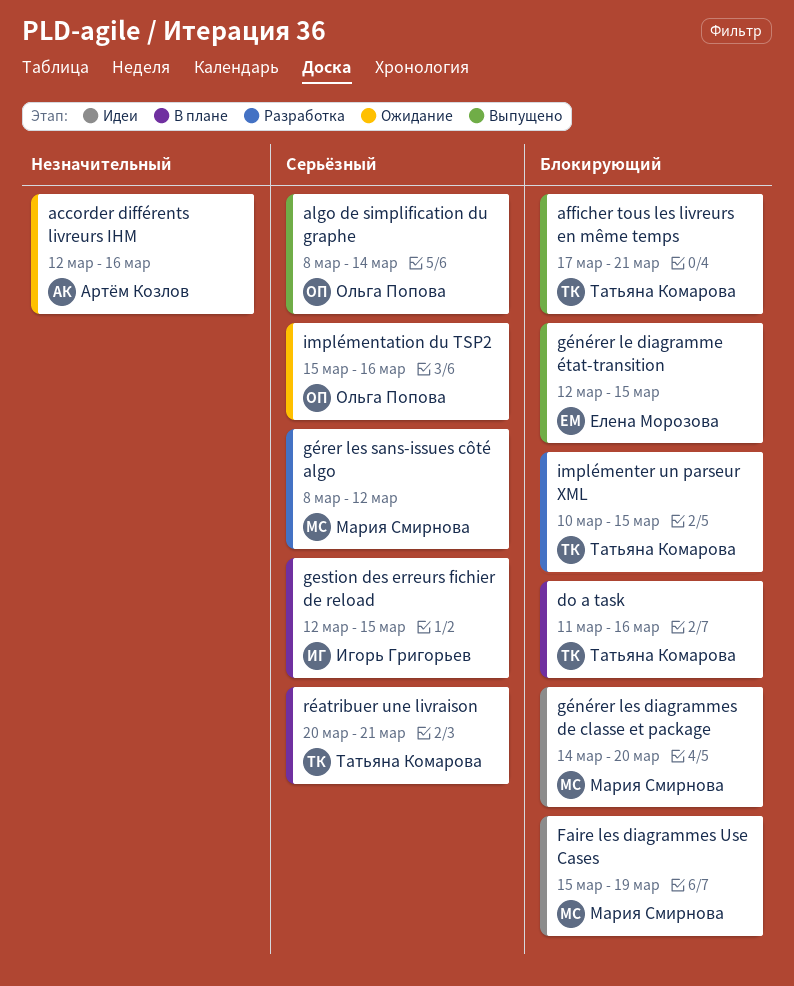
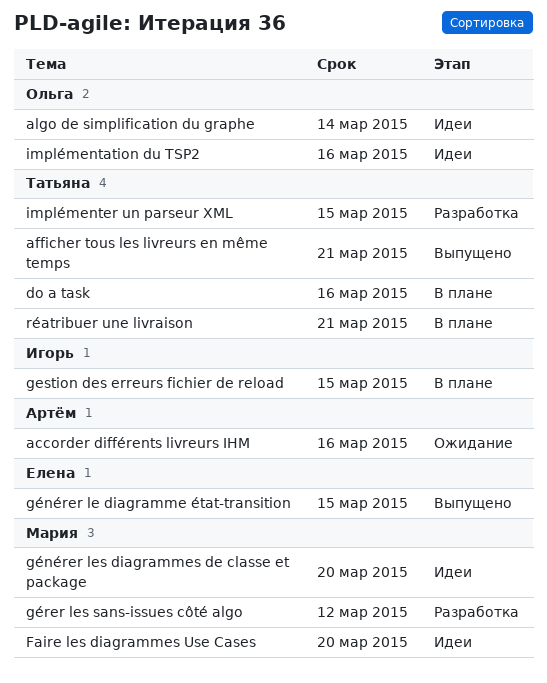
algo de simplification du graphe, status: Выпущено -> Идеи
Faire les diagrammes Use Cases, due: Mar 19 -> Mar 20
implémentation du TSP2, status: Ожидание -> Идеи

